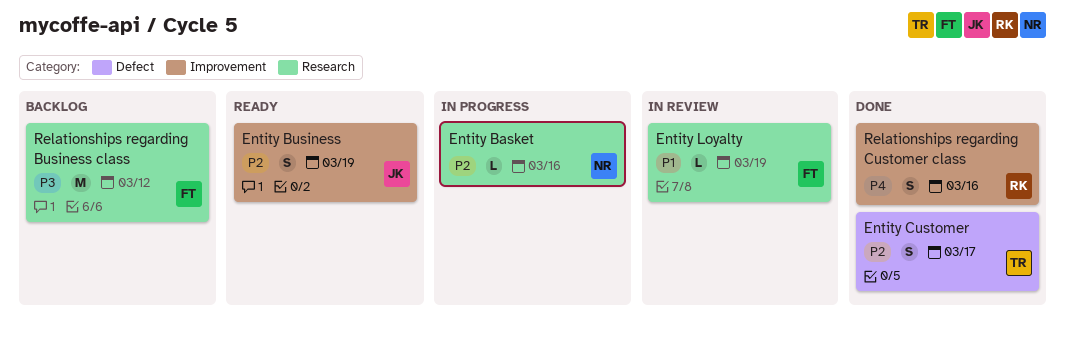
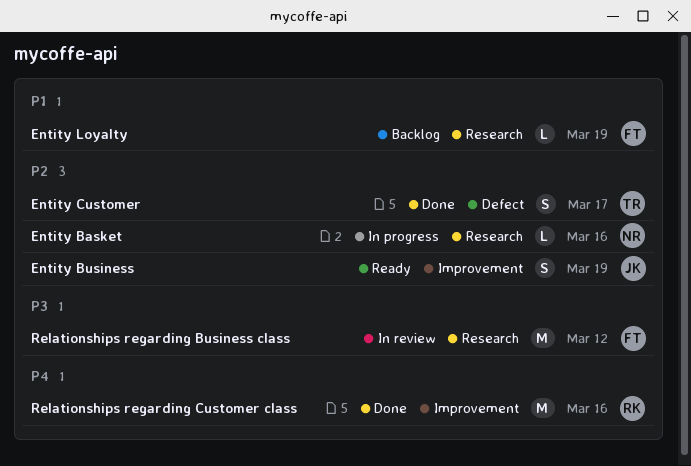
Entity Loyalty, status: In review -> Backlog
Relationships regarding Business class, status: Backlog -> In review
Relationships regarding Customer class, estimate: S -> M

